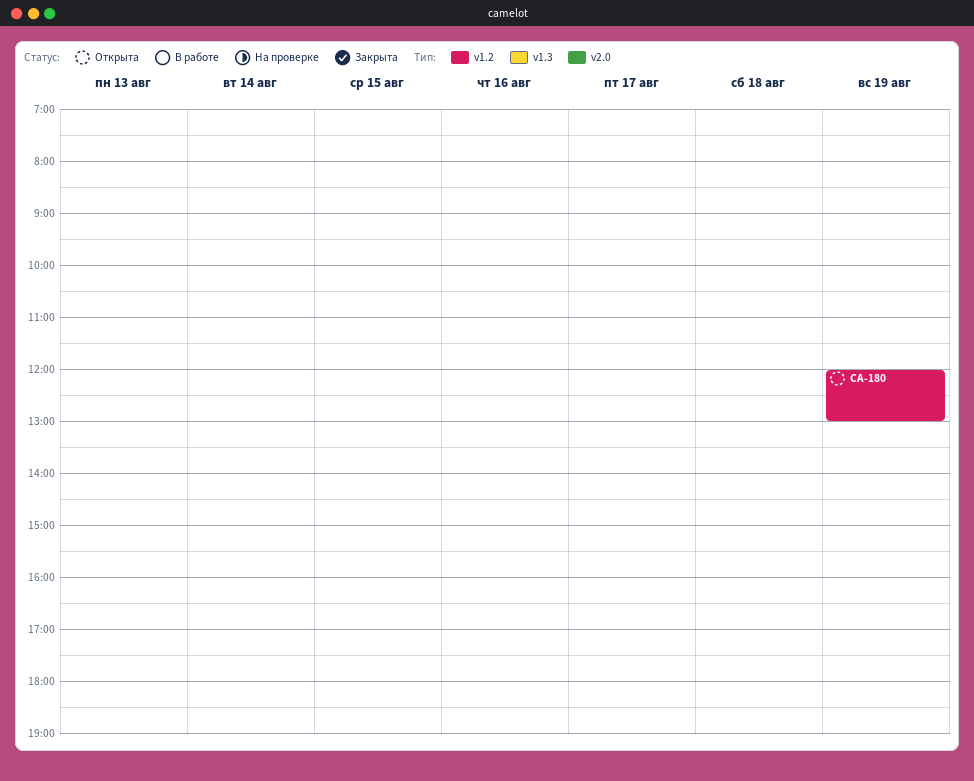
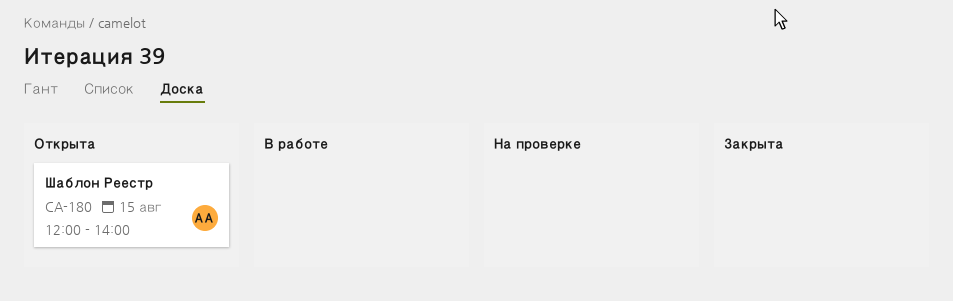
CA-180, day: Aug 19 -> Aug 15
CA-180, ends: 13:00 -> 14:00

